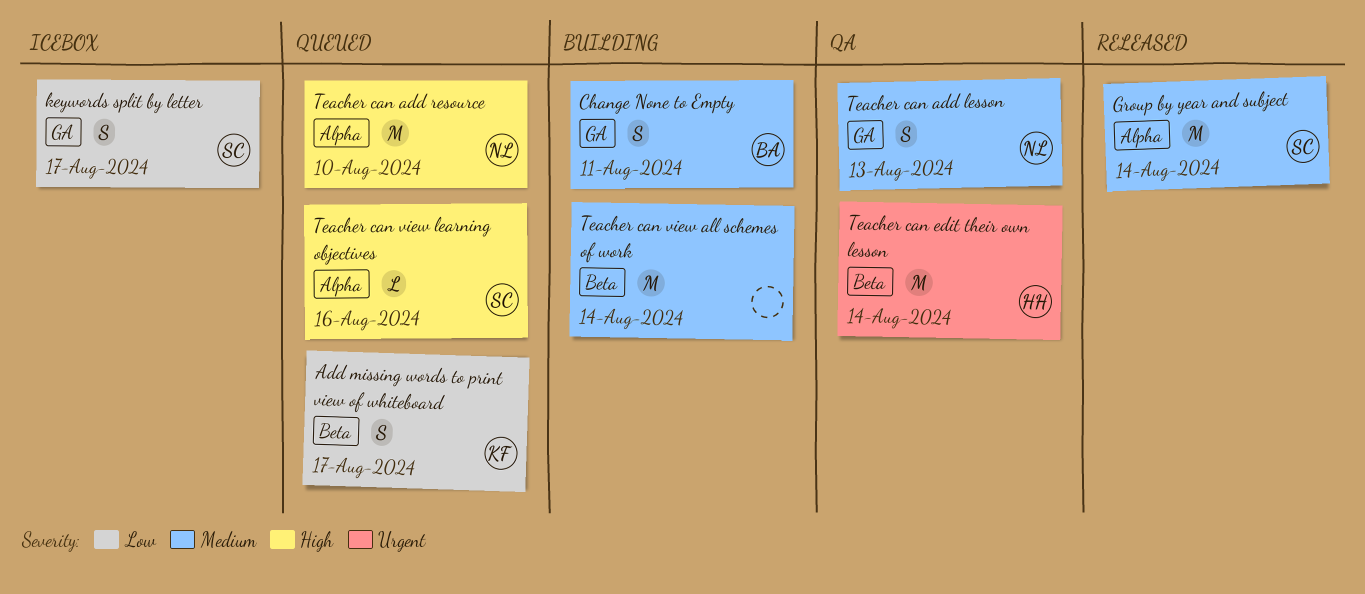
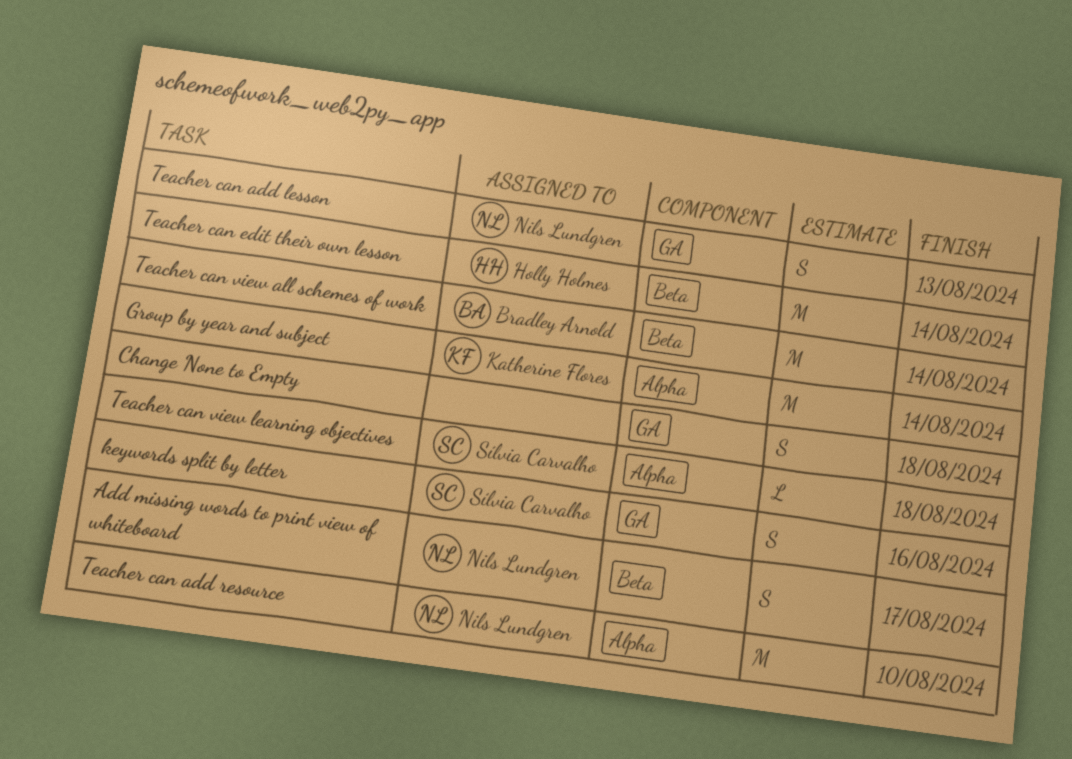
Add missing words to print view of whiteboard, owner: Katherine Flores -> Nils Lundgren
Change None to Empty, owner: Bradley Arnold -> none
Change None to Empty, due: Aug 11 -> Aug 18
Group by year and subject, owner: Sílvia Carvalho -> Katherine Flores
keywords split by letter, due: Aug 17 -> Aug 16
Teacher can view all schemes of work, owner: none -> Bradley Arnold
Teacher can view learning objectives, due: Aug 16 -> Aug 18

